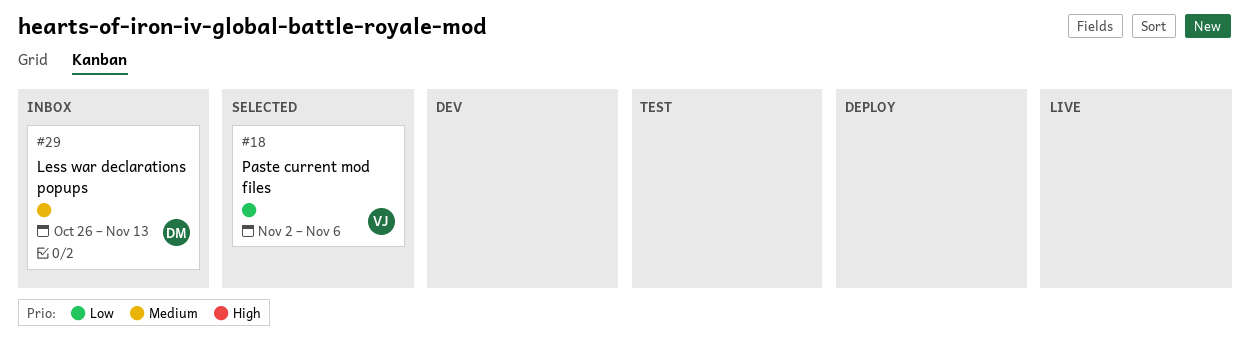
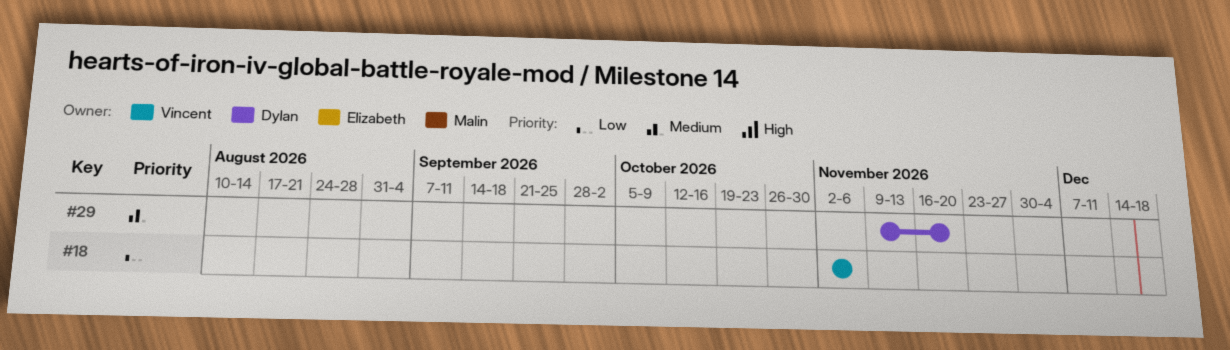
#29, start: Oct 26 -> Nov 9
#29, due: Nov 13 -> Nov 20

